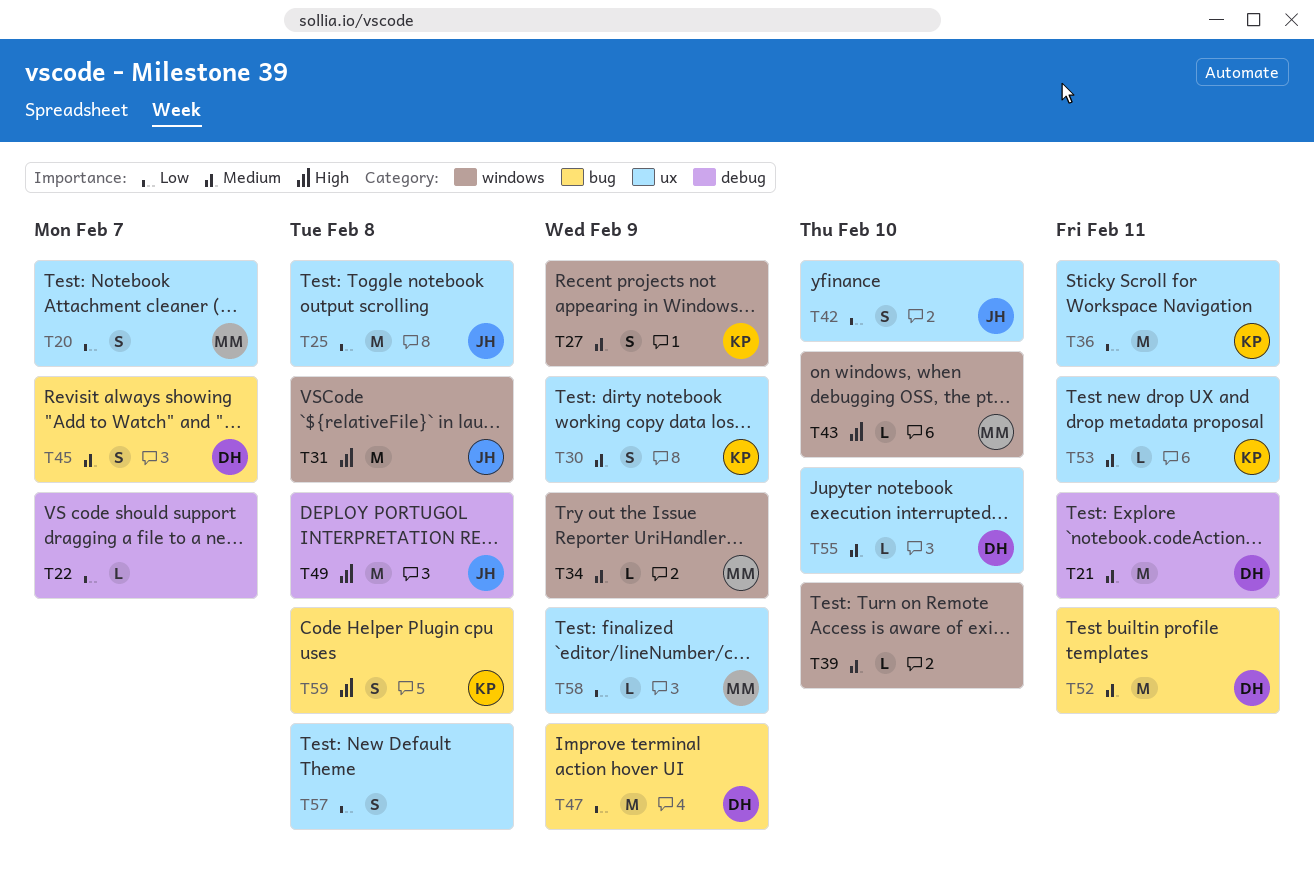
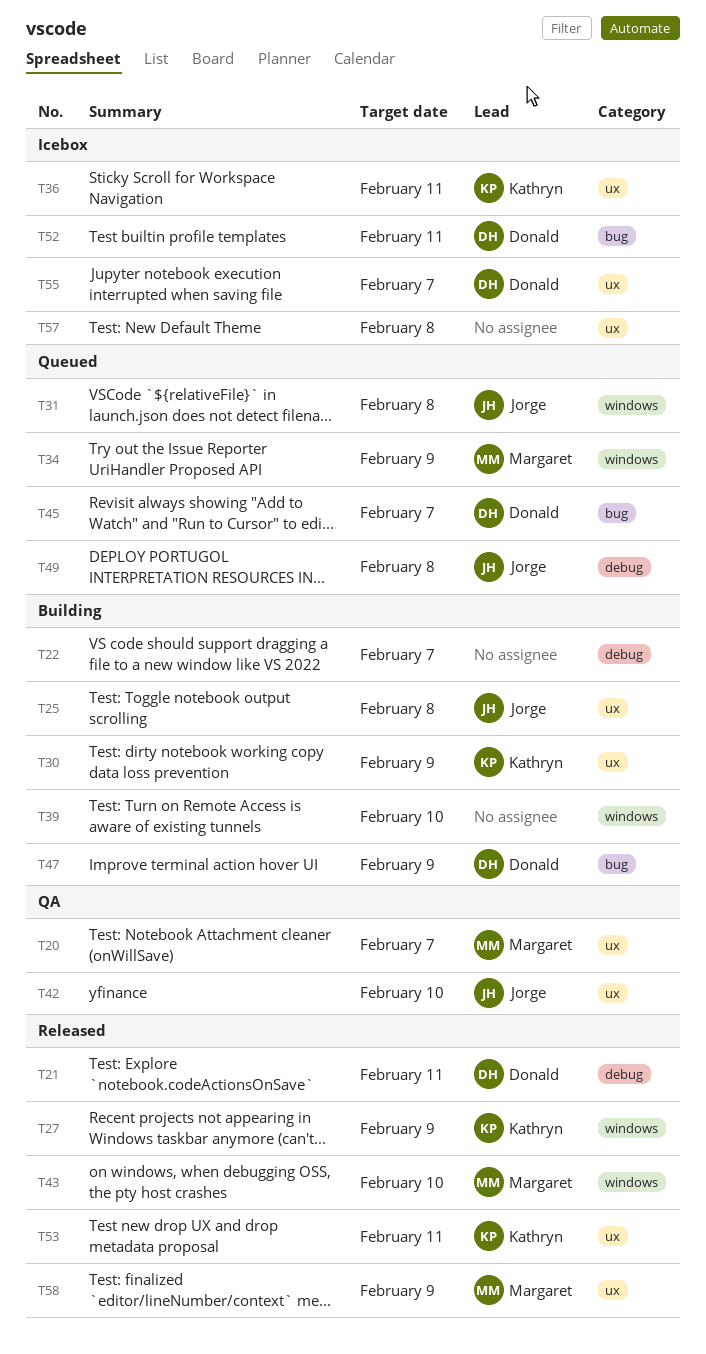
T55, due: Feb 10 -> Feb 7
T59: present -> none

